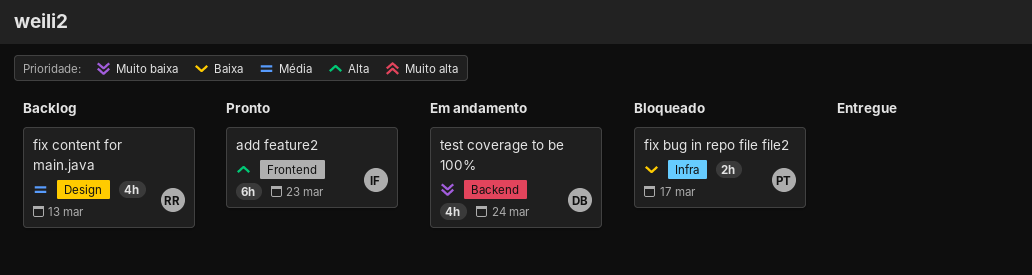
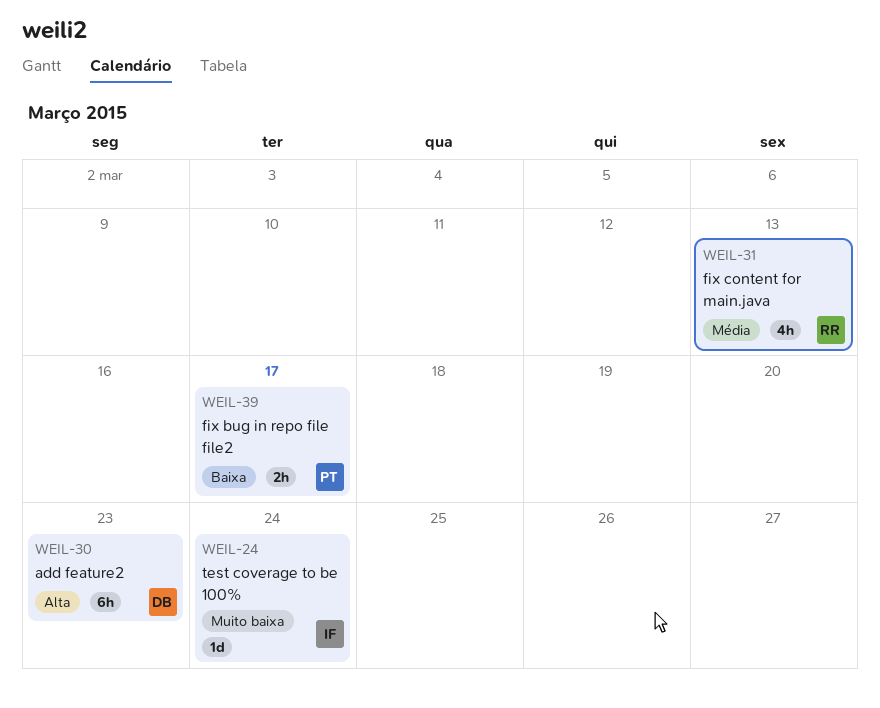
add feature2, owner: IF -> DB
test coverage to be 100%, owner: DB -> IF
test coverage to be 100%, estimate: 4h -> 1d

